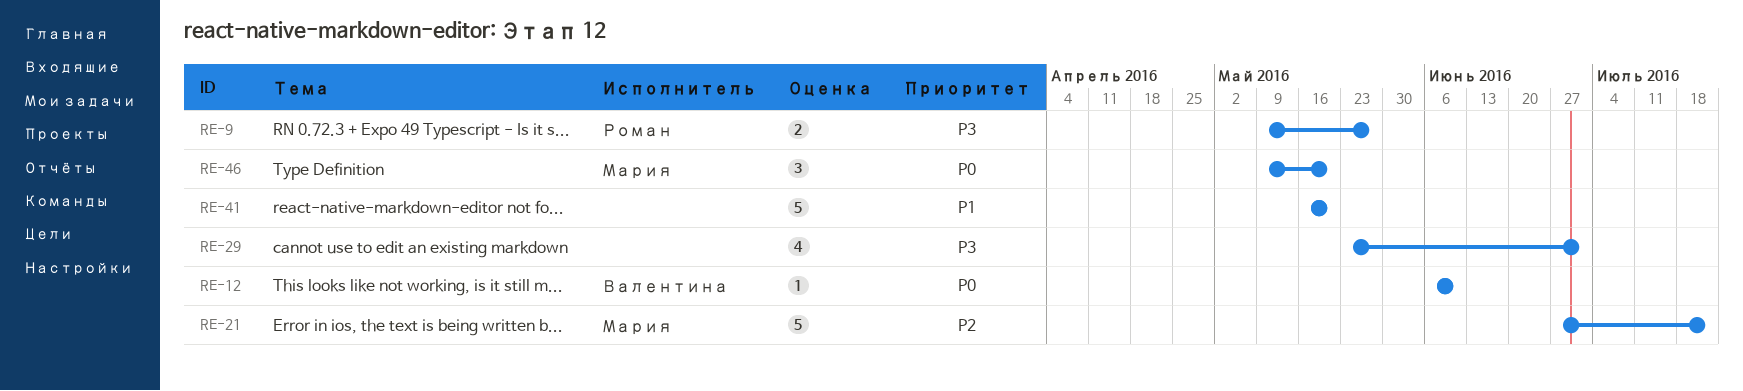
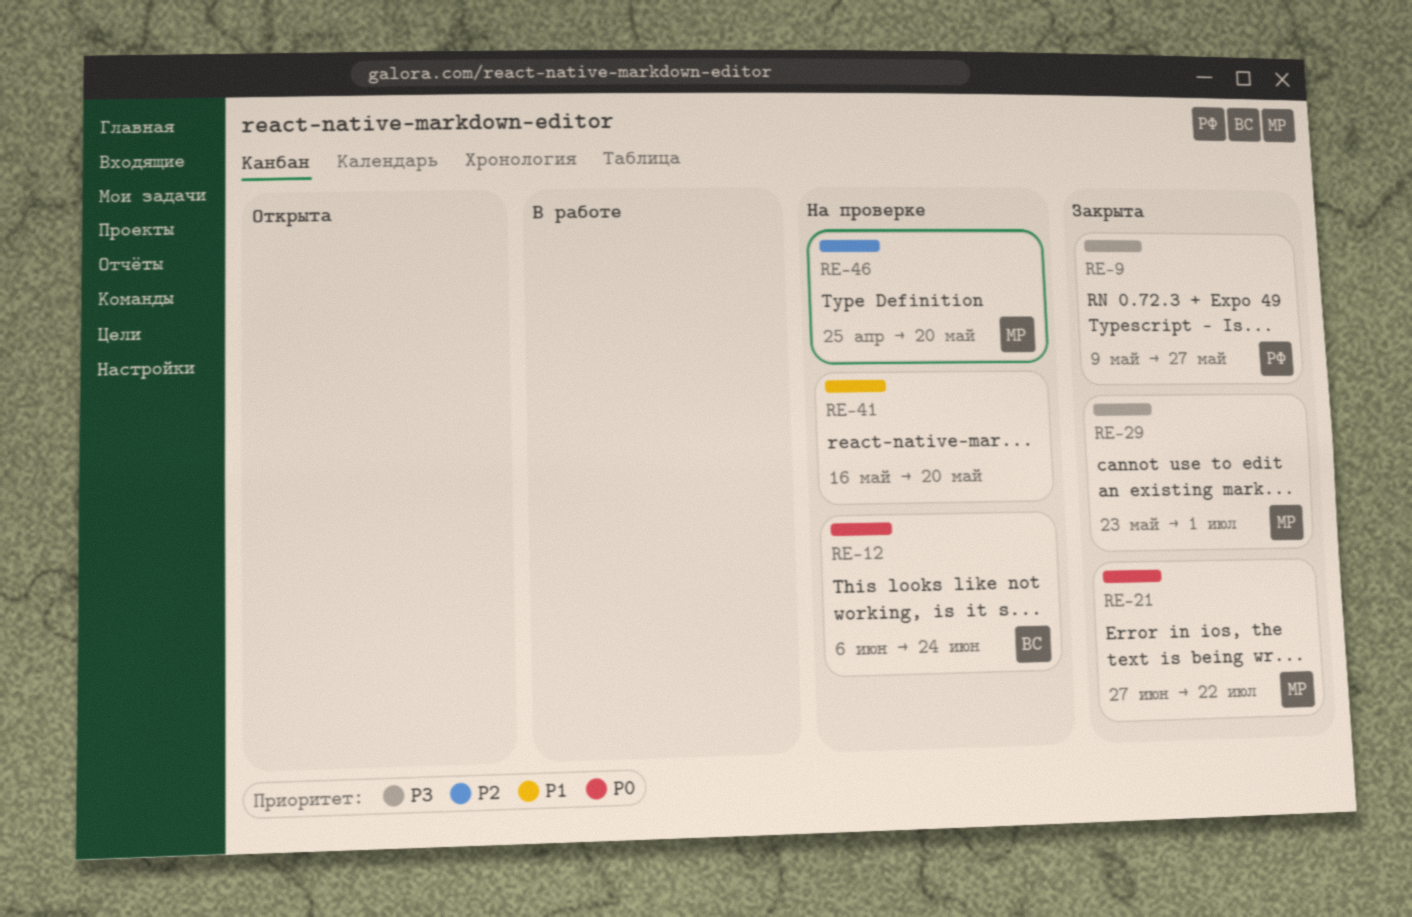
RE-12, due: Jun 10 -> Jun 24
RE-21, priority: P2 -> P0
RE-29, owner: none -> Мария
RE-46, priority: P0 -> P2
RE-46, start: May 9 -> Apr 25

